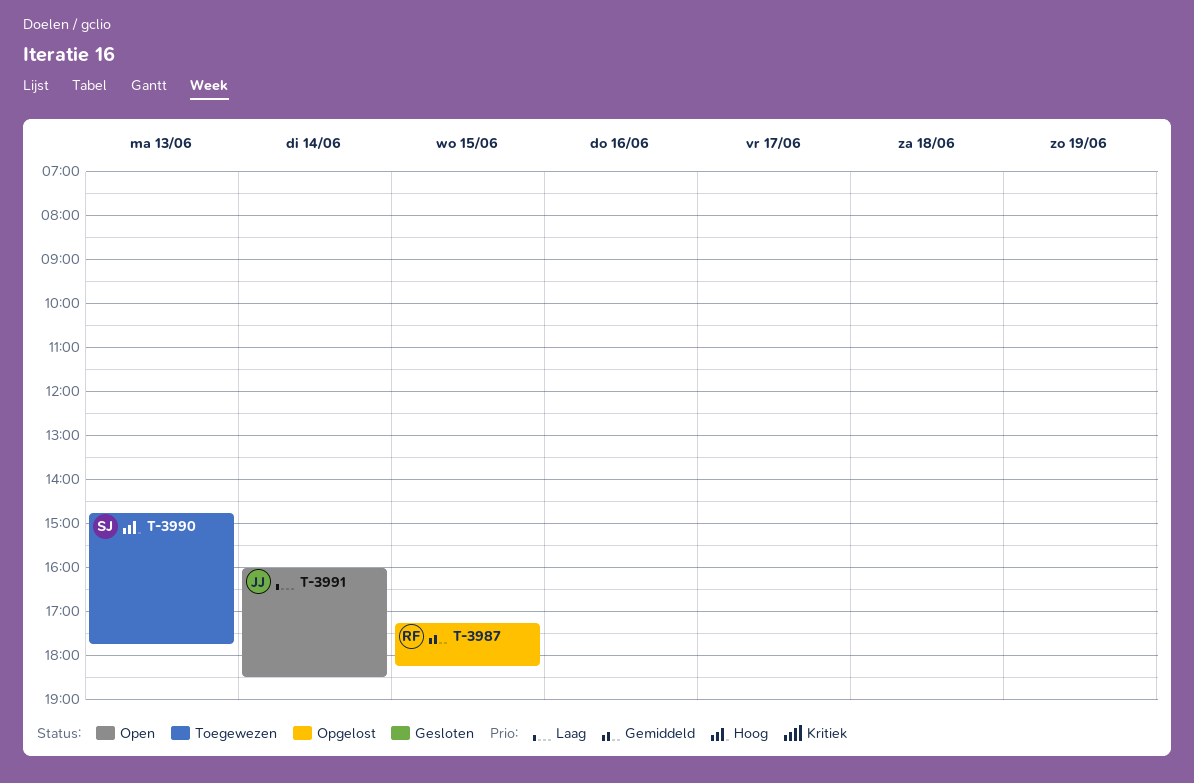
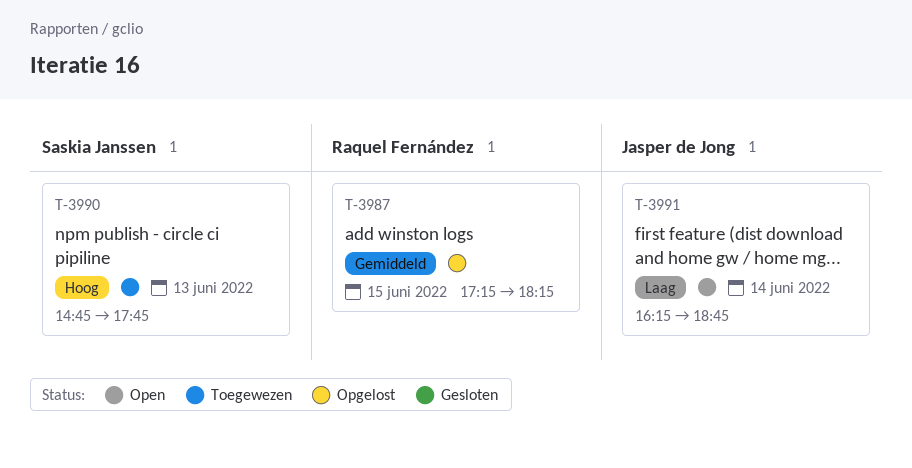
T-3991, begins: 16:00 -> 16:15
T-3991, ends: 18:30 -> 18:45

